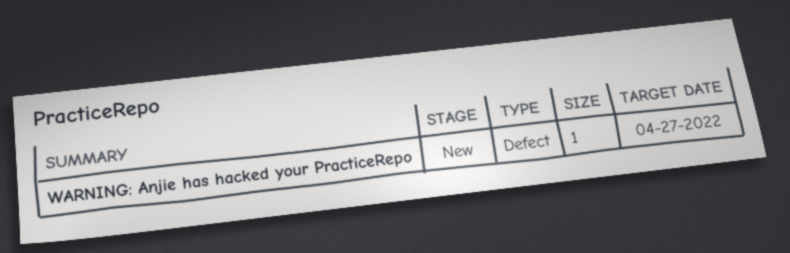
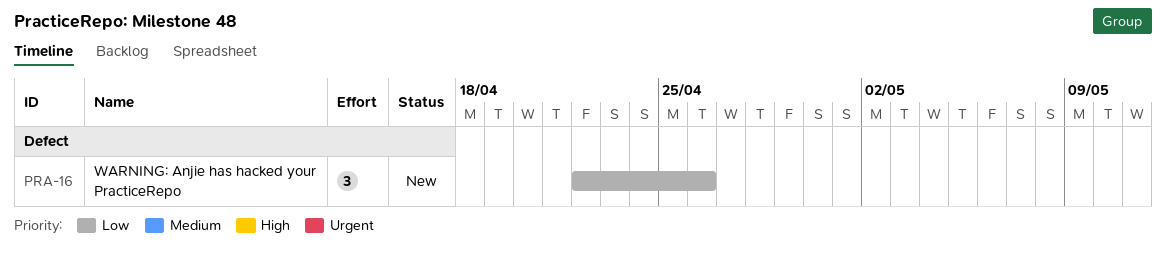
WARNING: Anjie has hacked your PracticeRepo, estimate: 1 -> 3
WARNING: Anjie has hacked your PracticeRepo, due: Apr 27 -> Apr 26

